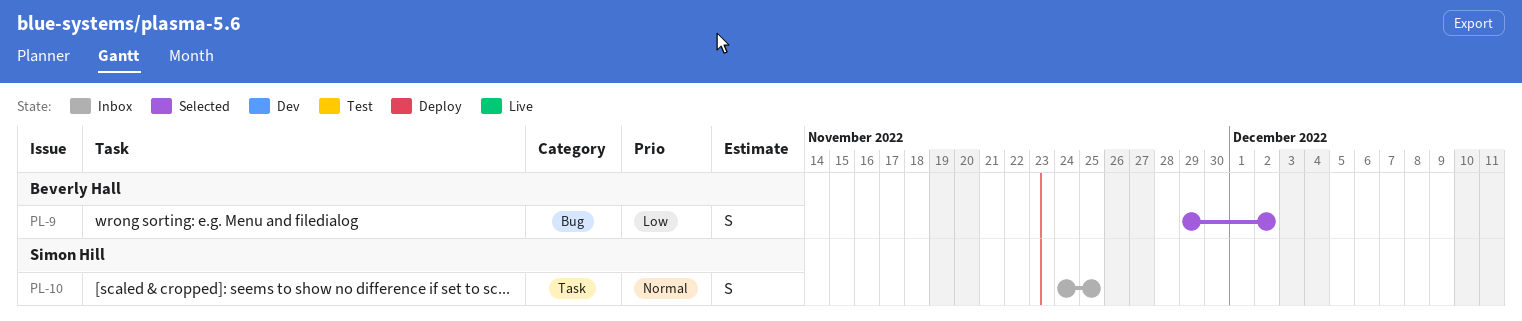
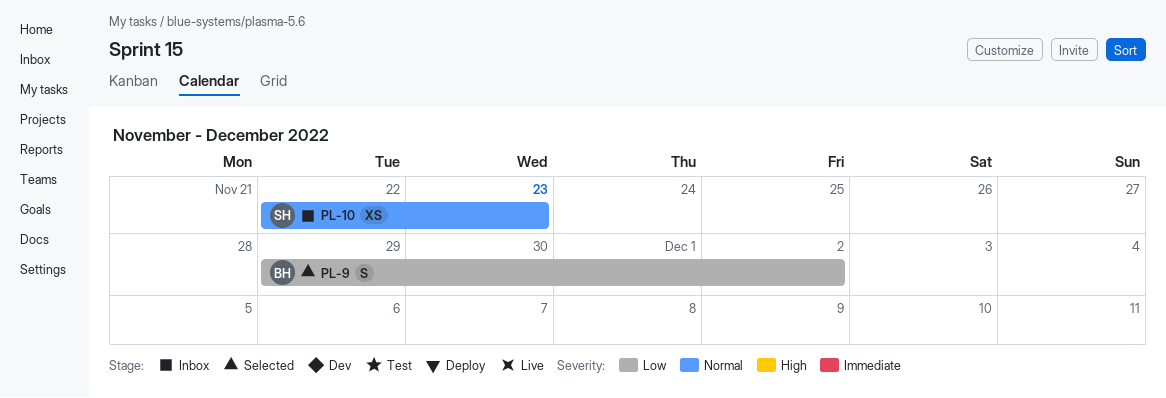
PL-10, estimate: S -> XS
PL-10, start: Nov 24 -> Nov 22
PL-10, due: Nov 25 -> Nov 23

